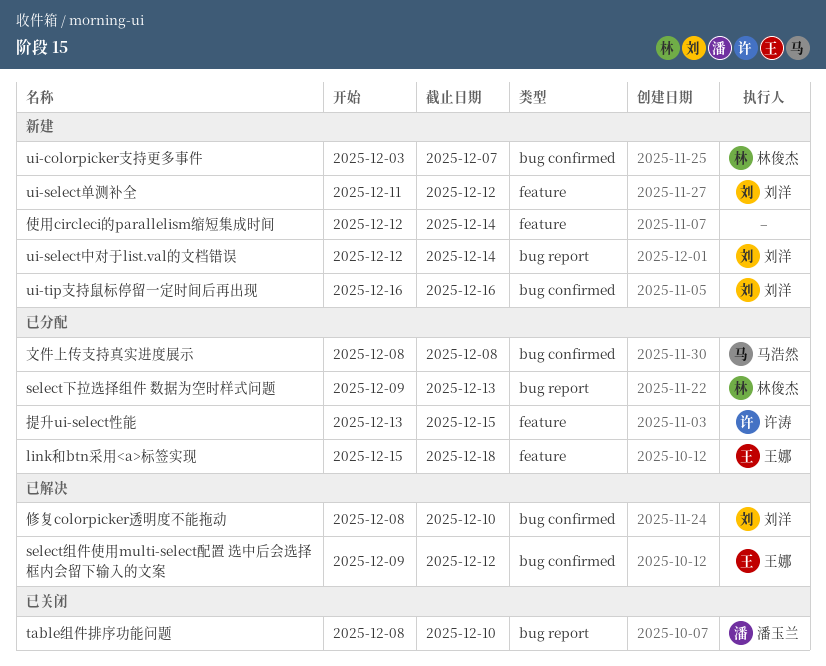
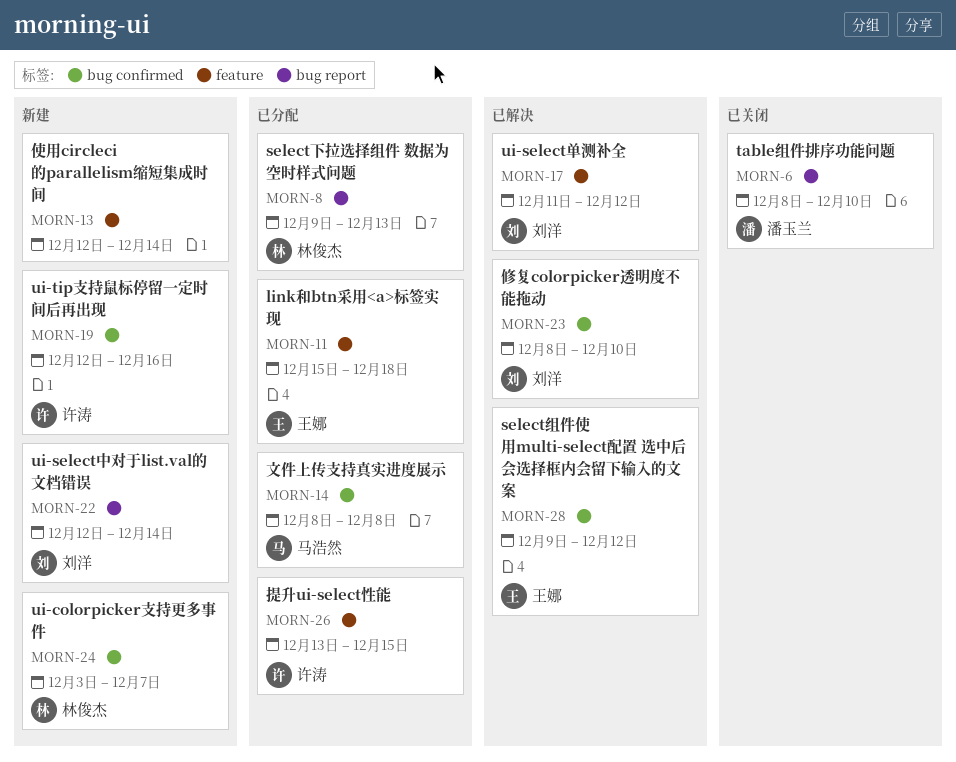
ui-select单测补全, status: 新建 -> 已解决
ui-tip支持鼠标停留一定时间后再出现, owner: 刘洋 -> 许涛
ui-tip支持鼠标停留一定时间后再出现, start: Dec 16 -> Dec 12

